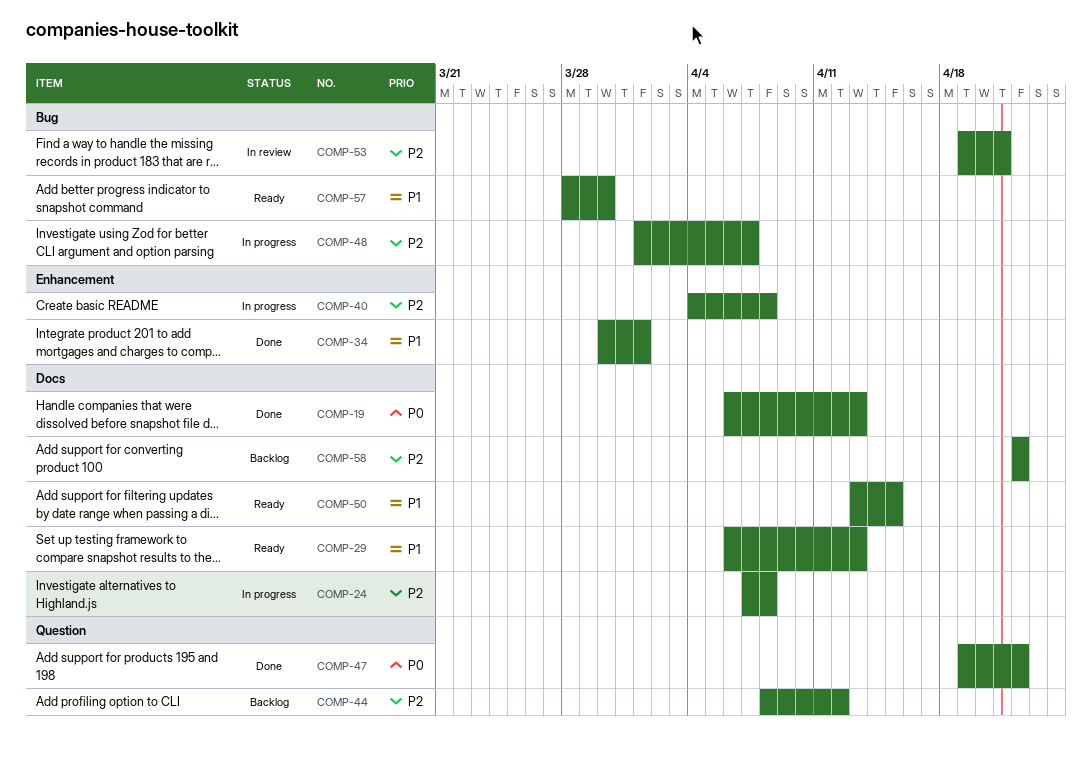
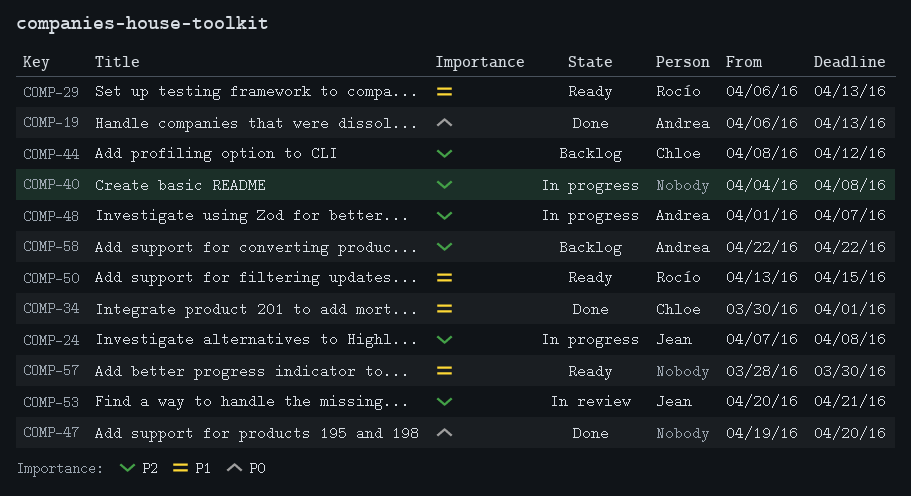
COMP-47, due: Apr 22 -> Apr 20
COMP-53, start: Apr 19 -> Apr 20

